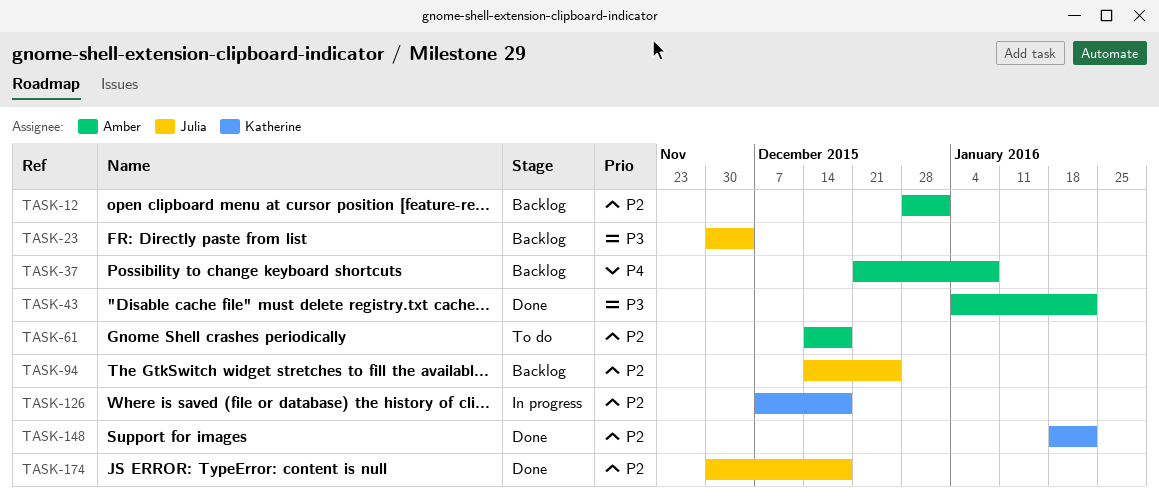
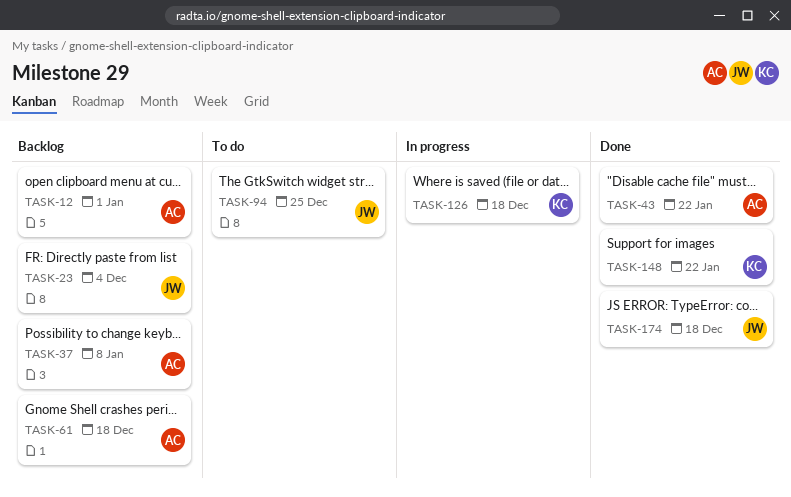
TASK-61, status: To do -> Backlog
TASK-94, status: Backlog -> To do

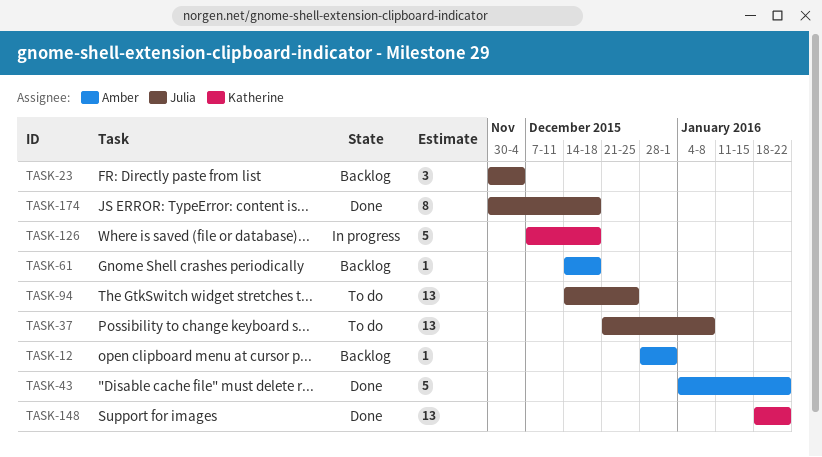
TASK-37, status: Backlog -> To do
TASK-37, owner: Amber -> Julia

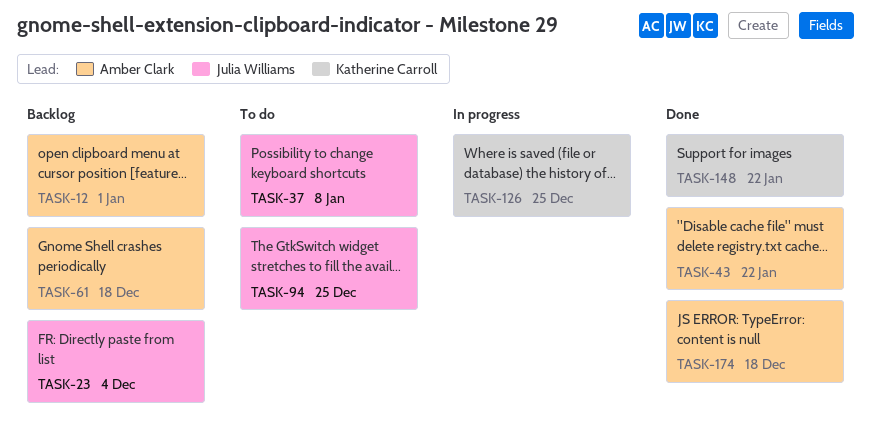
TASK-126, due: Dec 18 -> Dec 25
TASK-174, owner: Julia Williams -> Amber Clark

